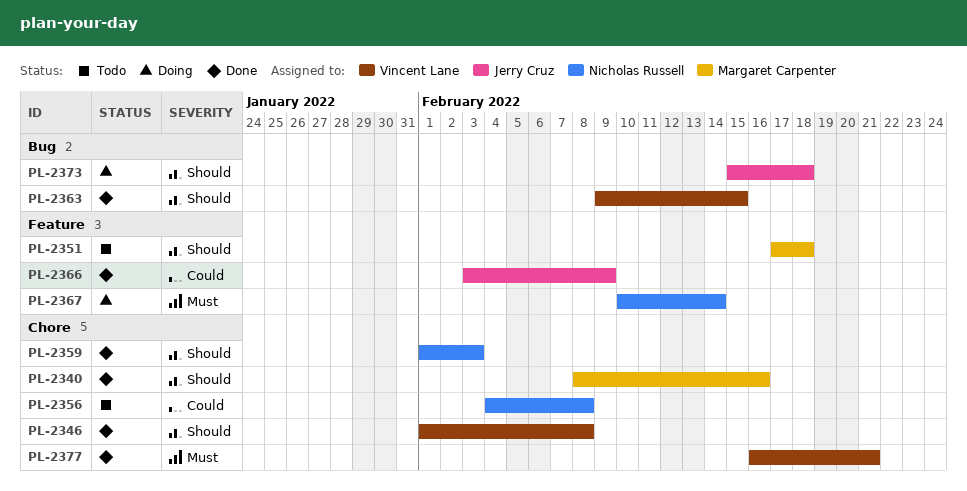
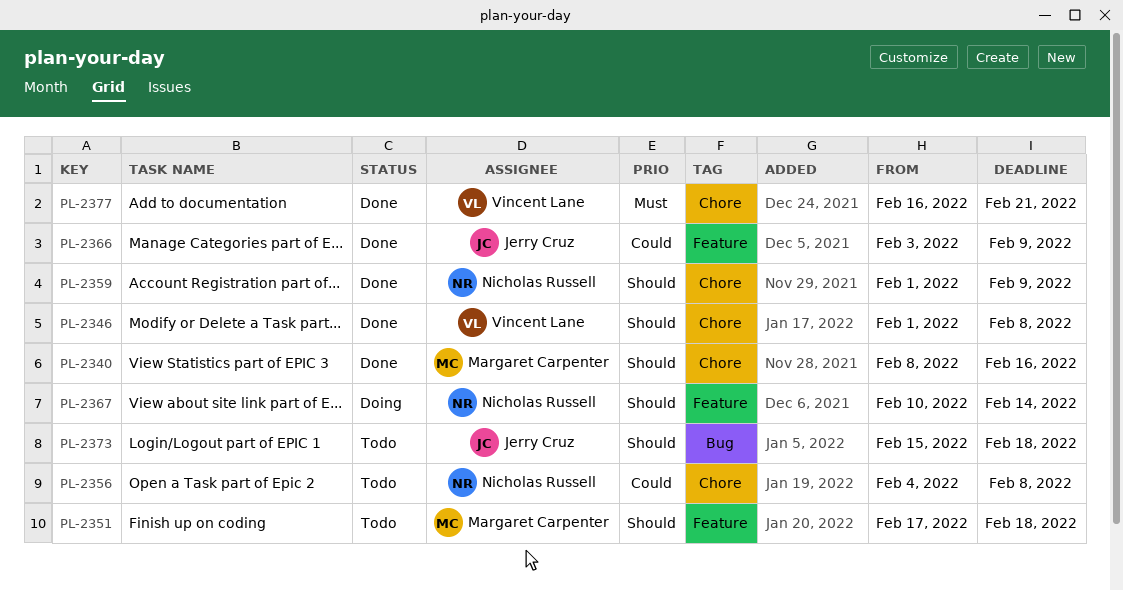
PL-2359, due: Feb 3 -> Feb 9
PL-2363: present -> none
PL-2367, priority: Must -> Should
PL-2373, status: Doing -> Todo

